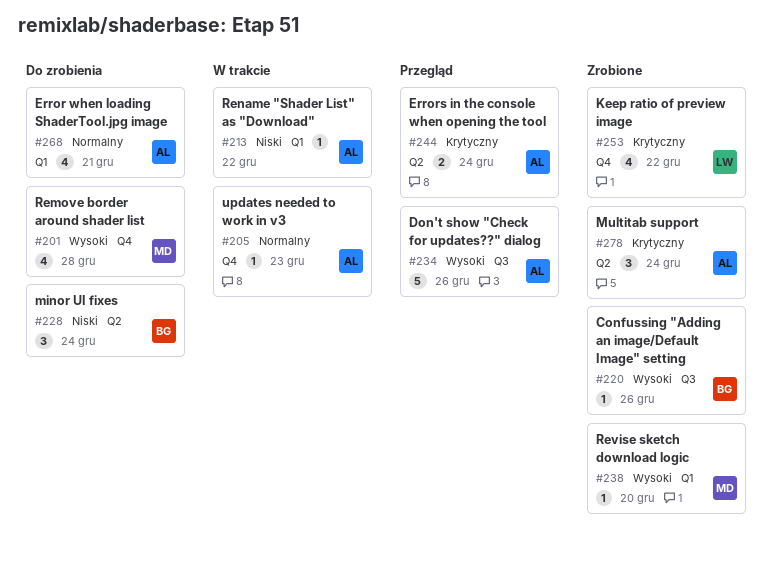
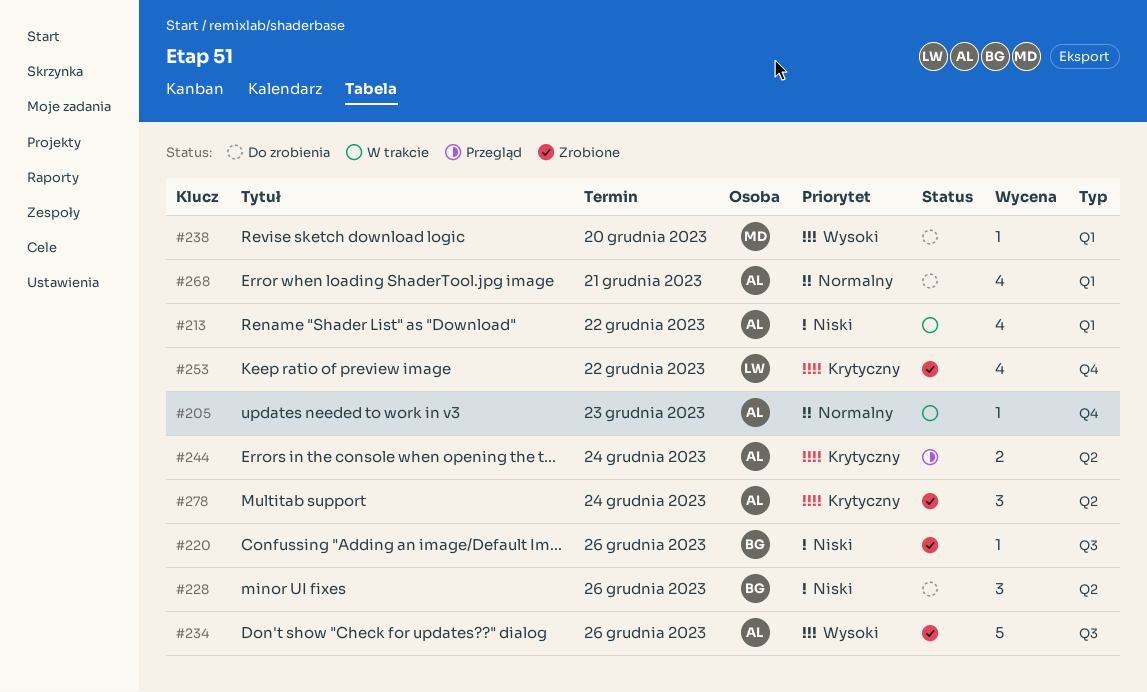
#201: present -> none
#213, estimate: 1 -> 4
#220, priority: Wysoki -> Niski
#228, due: Dec 24 -> Dec 26
#234, status: Przegląd -> Zrobione
#238, status: Zrobione -> Do zrobienia

